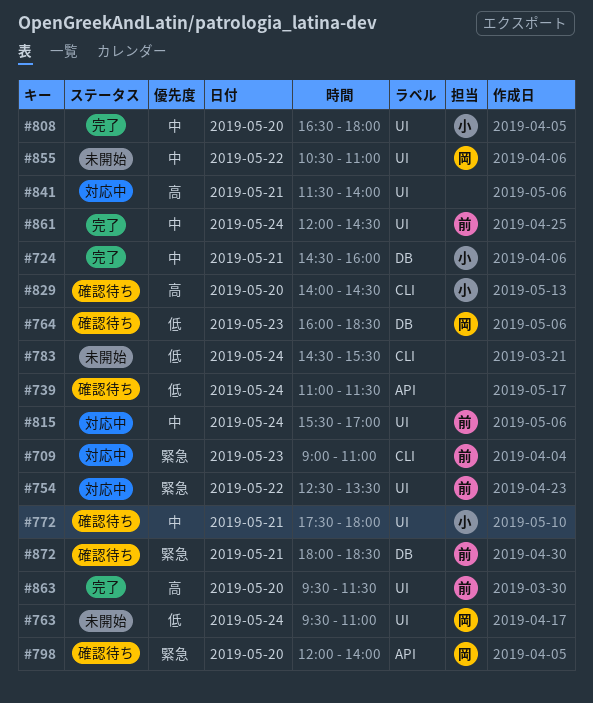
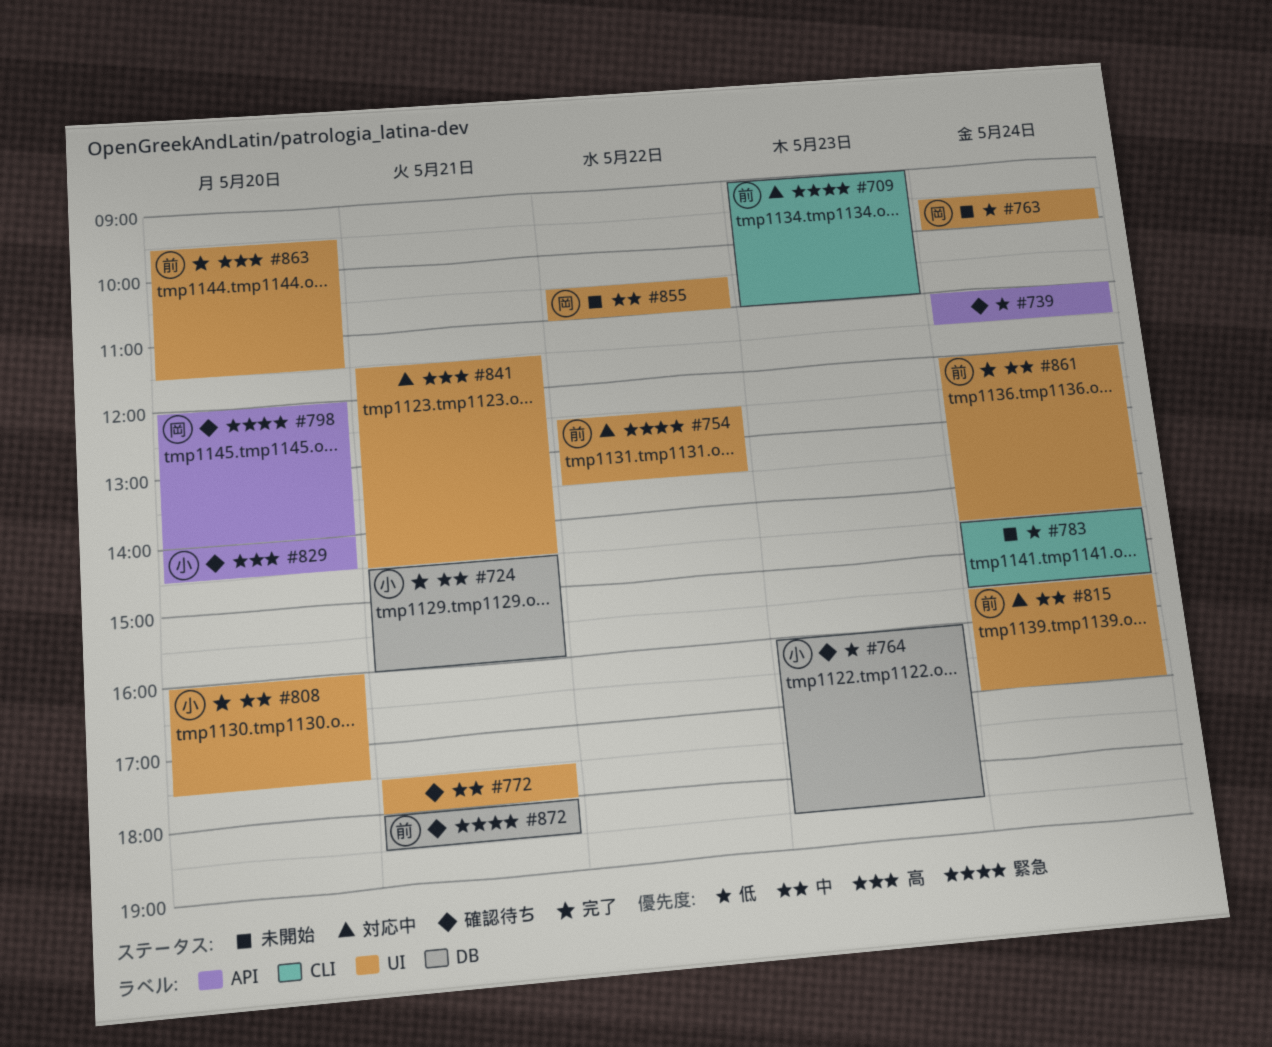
#763, ends: 11:00 -> 10:00
#764, owner: 岡 -> 小
#772, owner: 小 -> none
#808, begins: 16:30 -> 16:00
#808, ends: 18:00 -> 17:30
#829, label: CLI -> API
#841, ends: 14:00 -> 14:30

